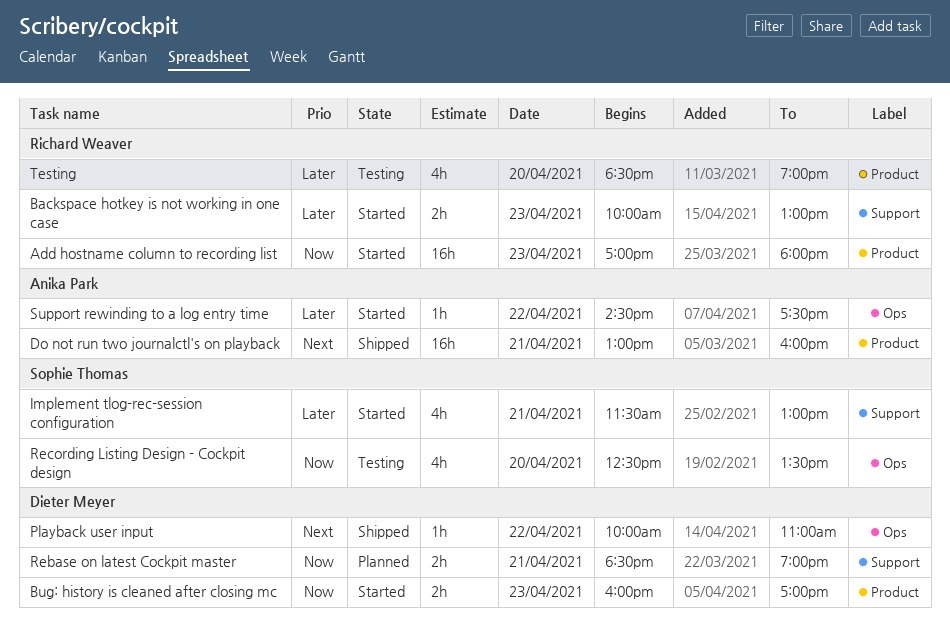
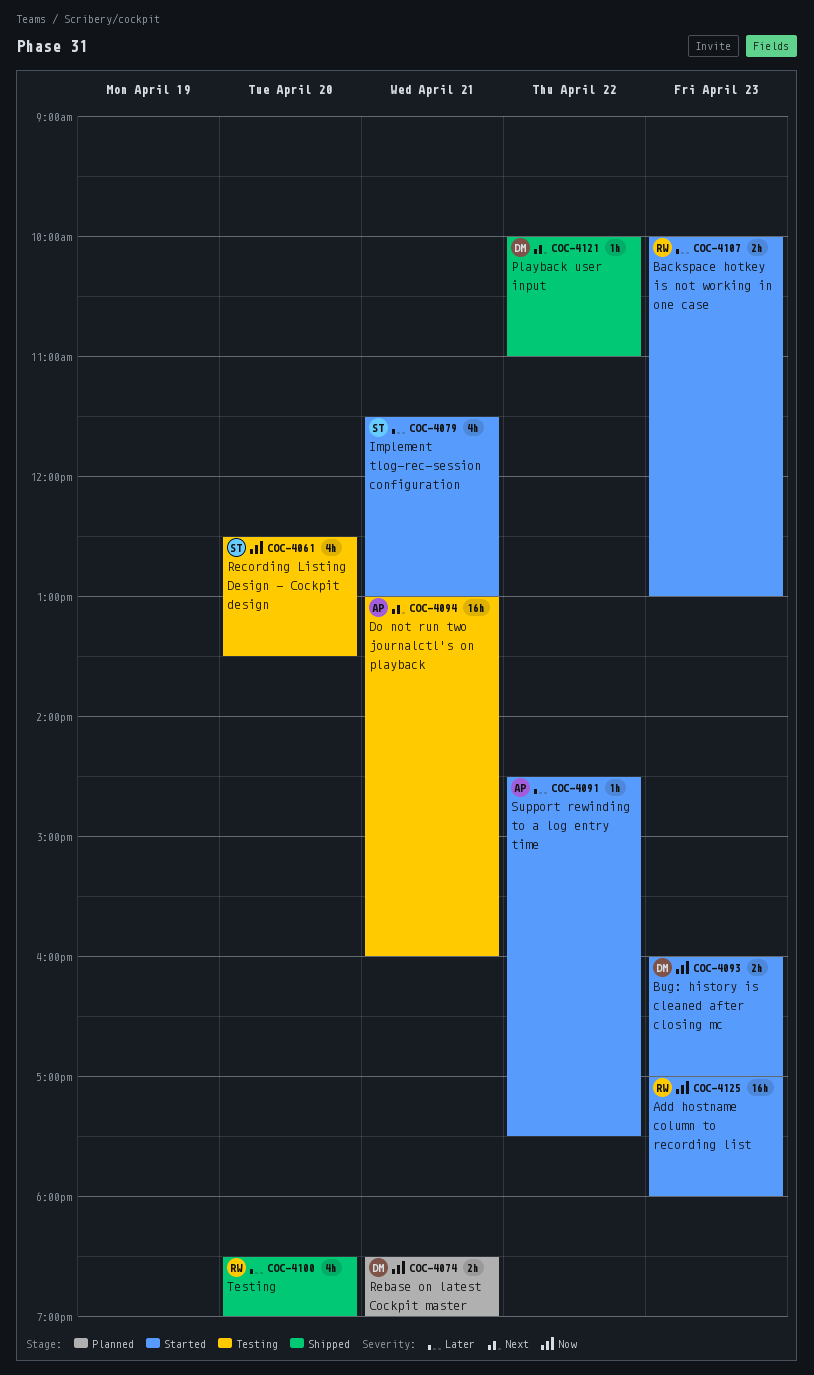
Do not run two journalctl's on playback, status: Shipped -> Testing
Testing, status: Testing -> Shipped

